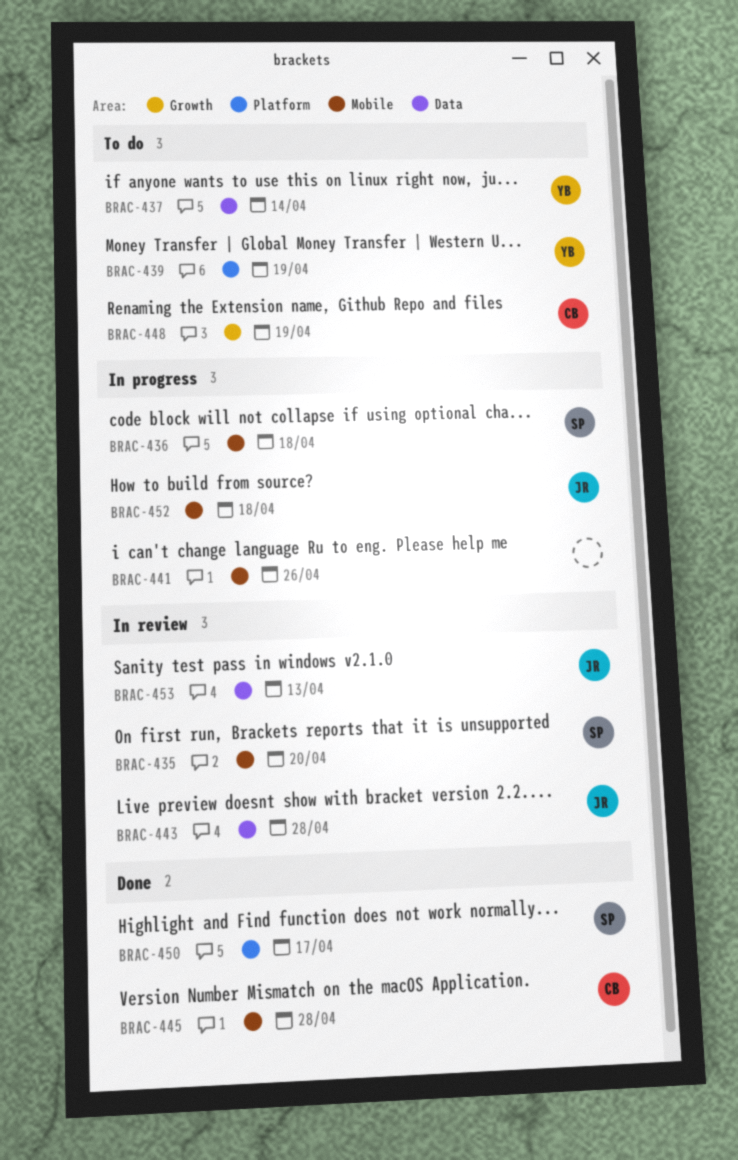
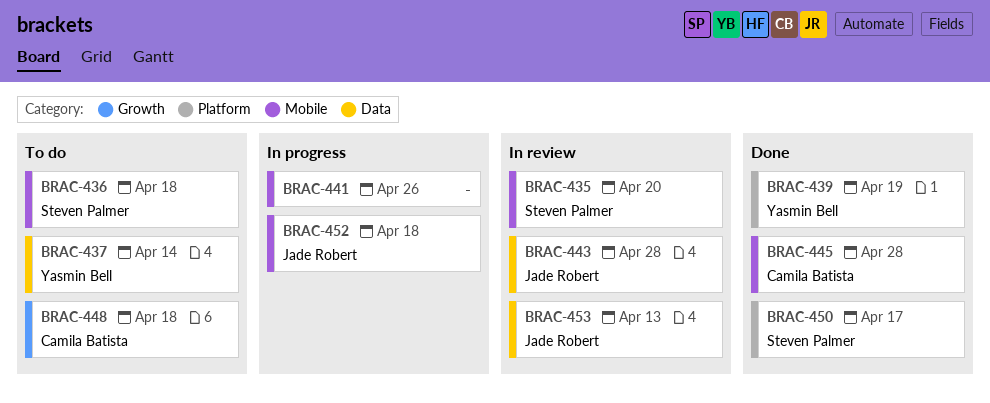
BRAC-436, status: In progress -> To do
BRAC-439, status: To do -> Done
BRAC-448, due: Apr 19 -> Apr 18

